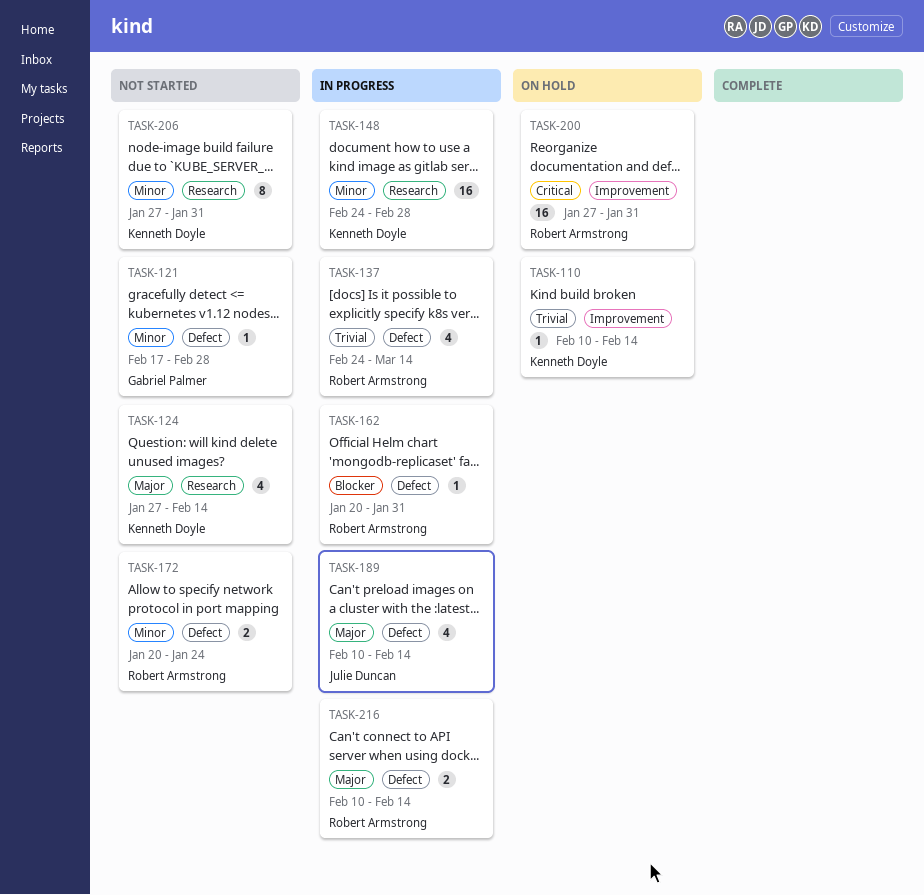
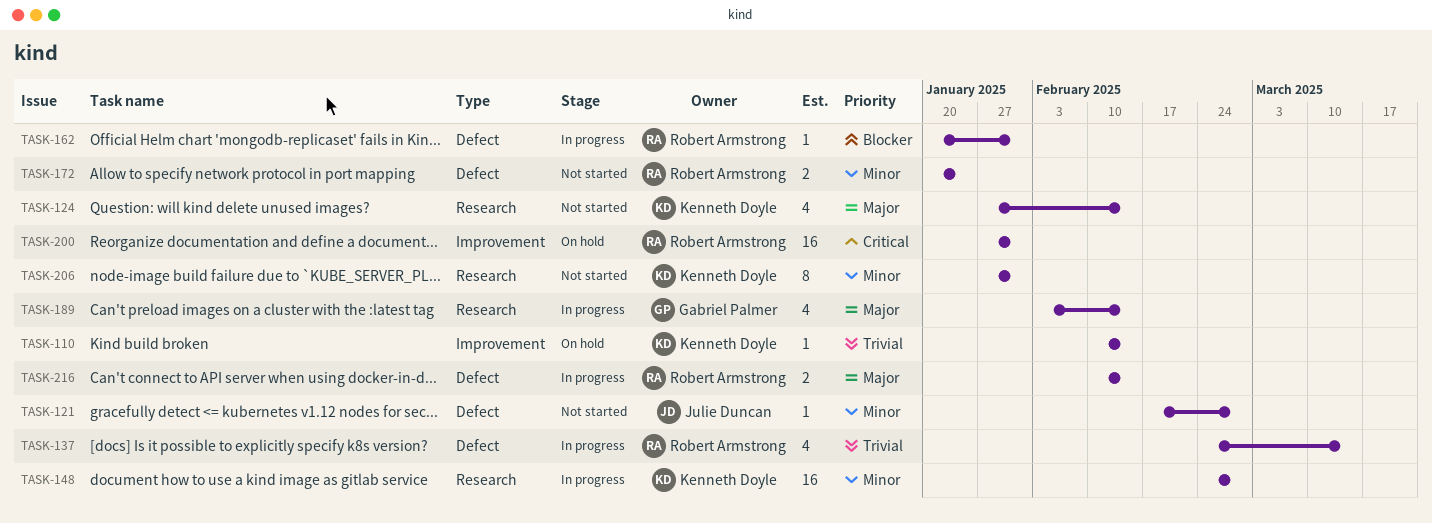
TASK-121, owner: Gabriel Palmer -> Julie Duncan
TASK-189, owner: Julie Duncan -> Gabriel Palmer
TASK-189, label: Defect -> Research
TASK-189, start: Feb 10 -> Feb 3

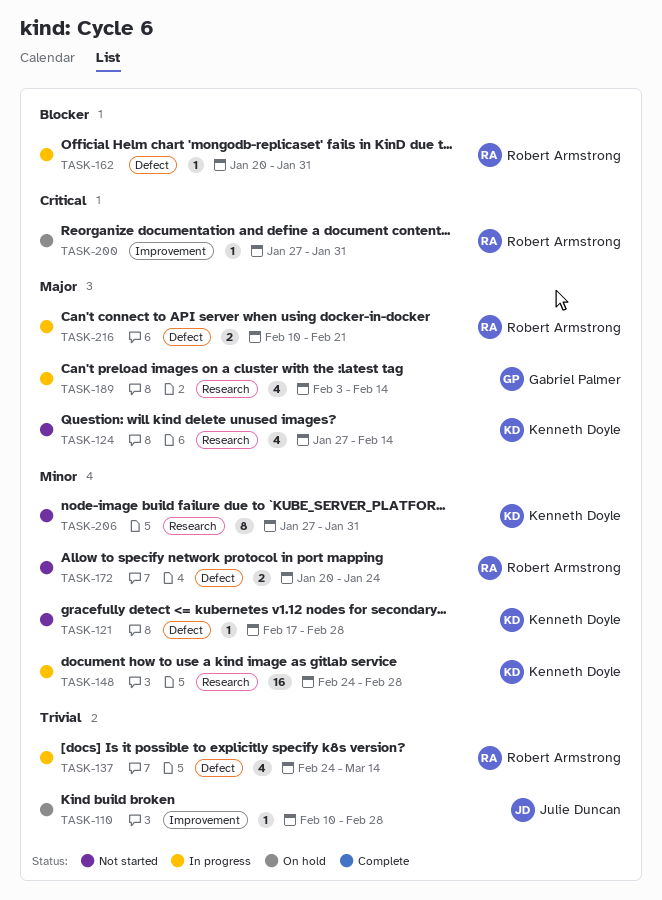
TASK-110, owner: Kenneth Doyle -> Julie Duncan
TASK-110, due: Feb 14 -> Feb 28
TASK-121, owner: Julie Duncan -> Kenneth Doyle
TASK-200, estimate: 16 -> 1
TASK-216, due: Feb 14 -> Feb 21

